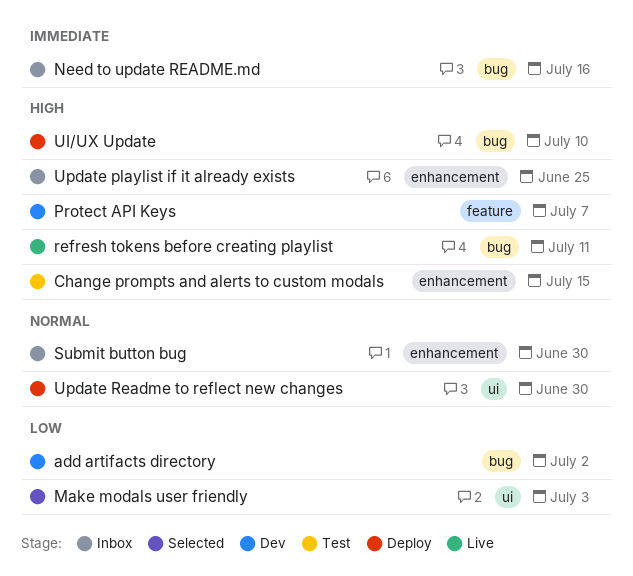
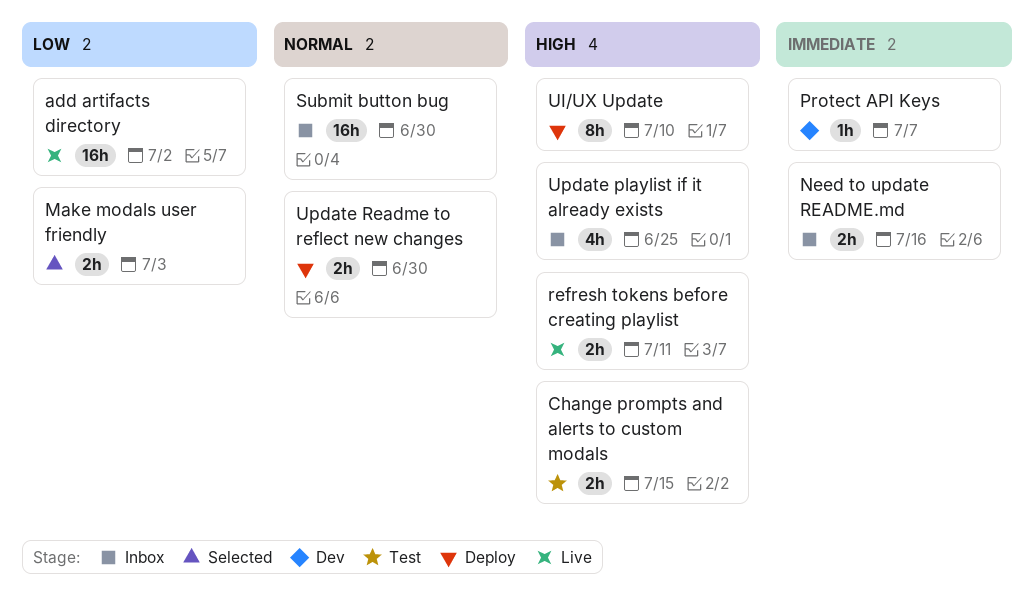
add artifacts directory, status: Dev -> Live
Protect API Keys, priority: High -> Immediate

